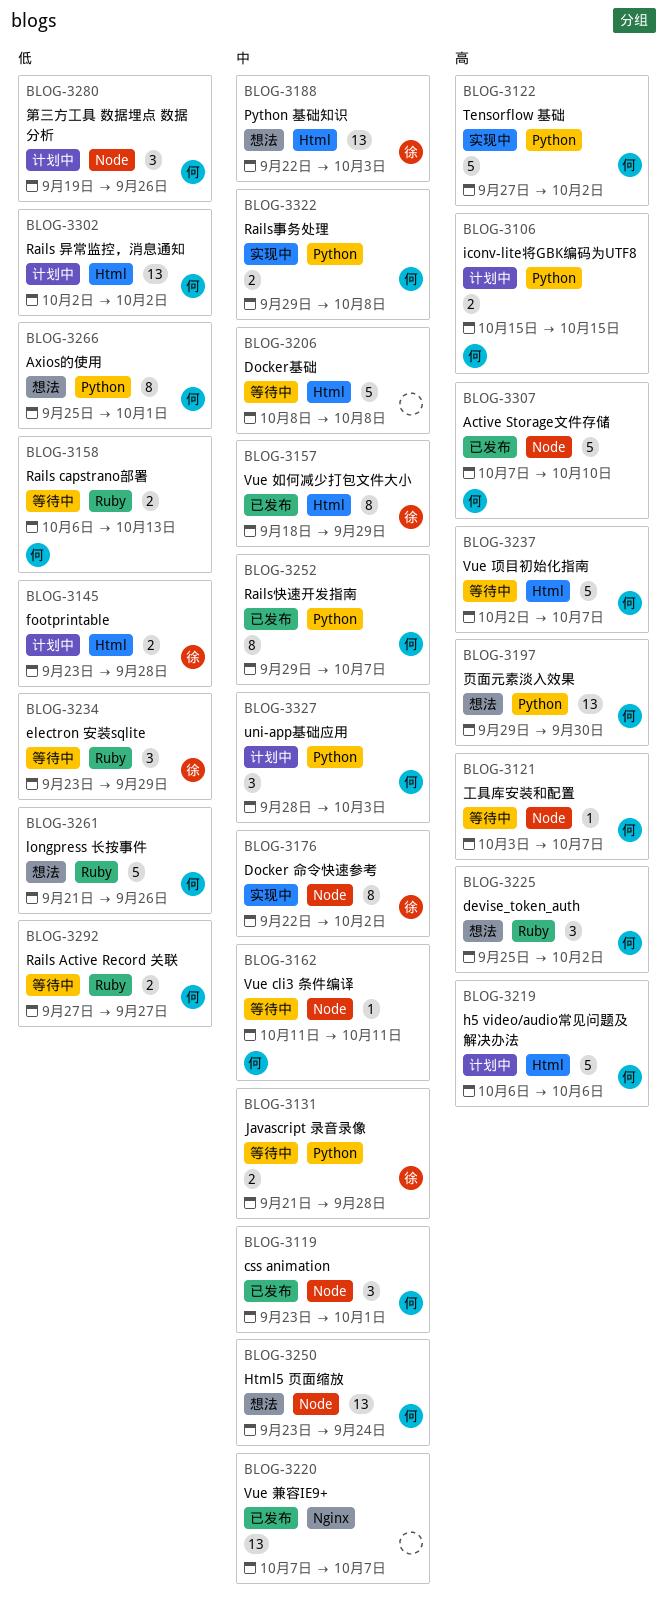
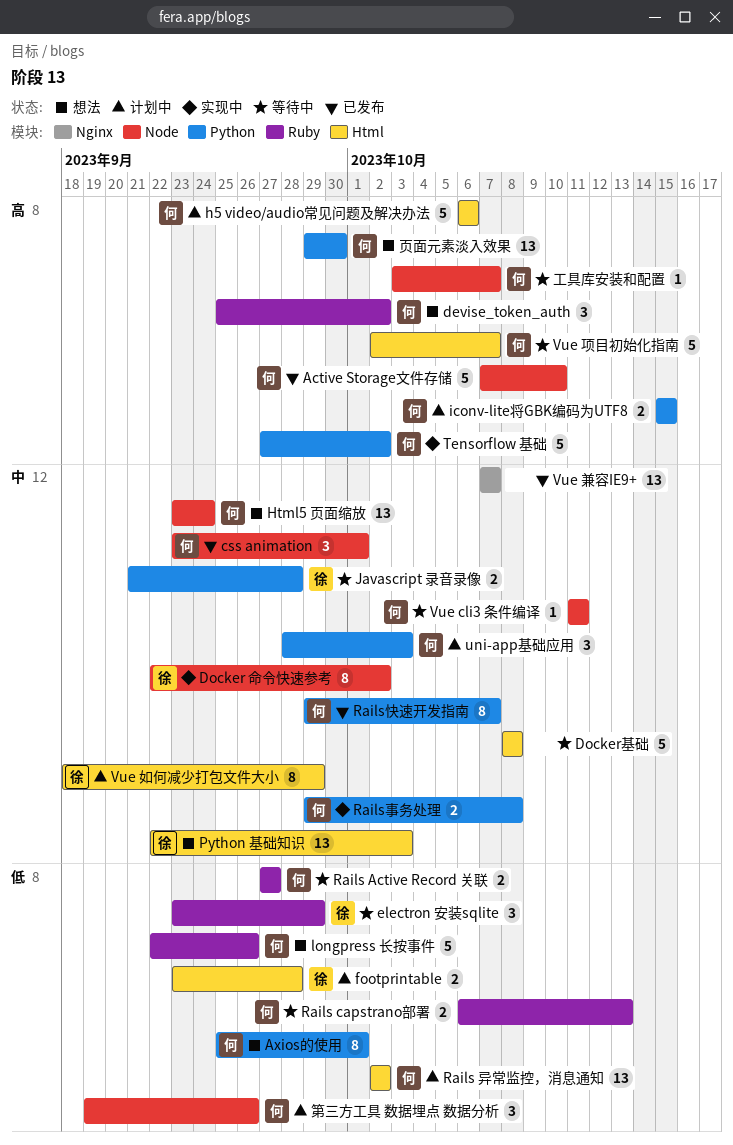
longpress 长按事件, start: Sep 21 -> Sep 22
Vue 如何减少打包文件大小, status: 已发布 -> 计划中

